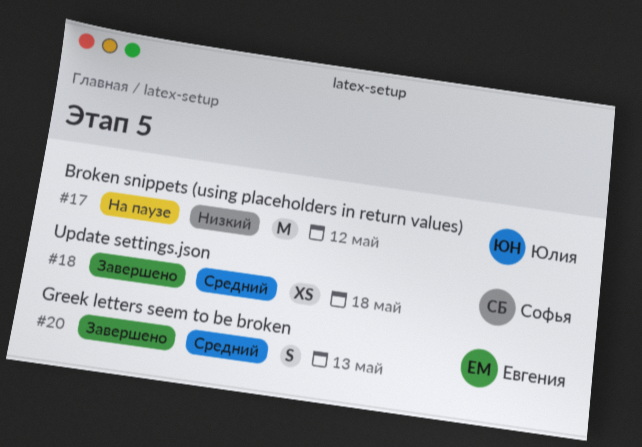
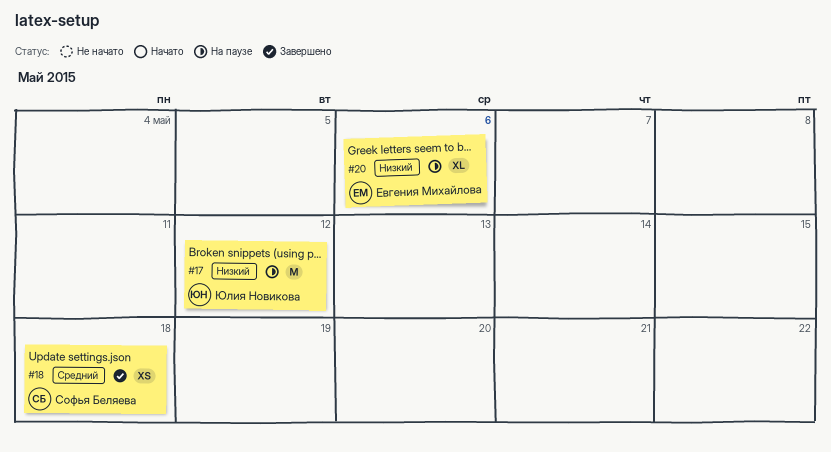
#20, status: Завершено -> На паузе
#20, priority: Средний -> Низкий
#20, estimate: S -> XL
#20, due: May 13 -> May 6

